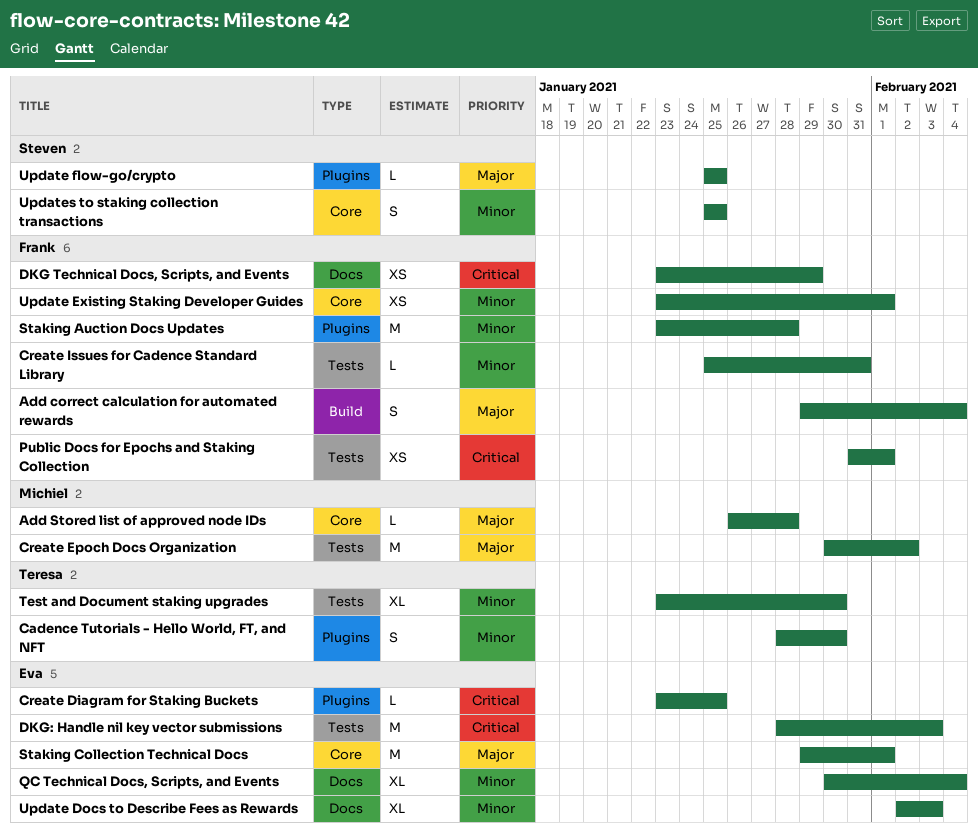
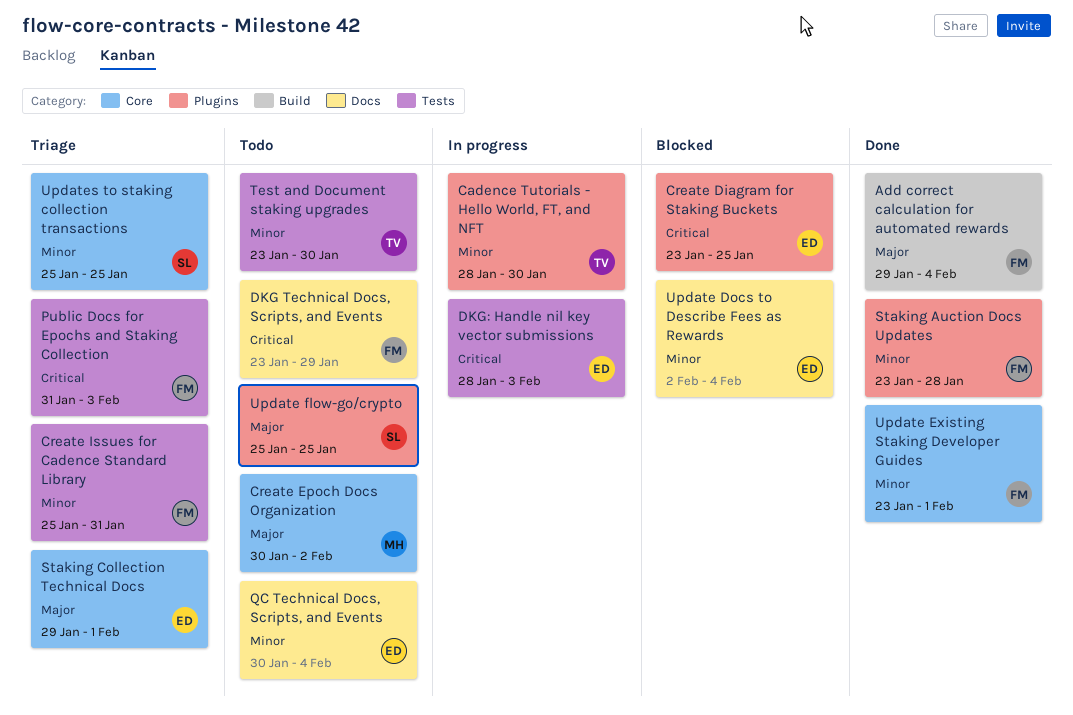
Add Stored list of approved node IDs: present -> none
Create Epoch Docs Organization, label: Tests -> Core
Public Docs for Epochs and Staking Collection, due: Feb 1 -> Feb 3
Update Docs to Describe Fees as Rewards, due: Feb 3 -> Feb 4

